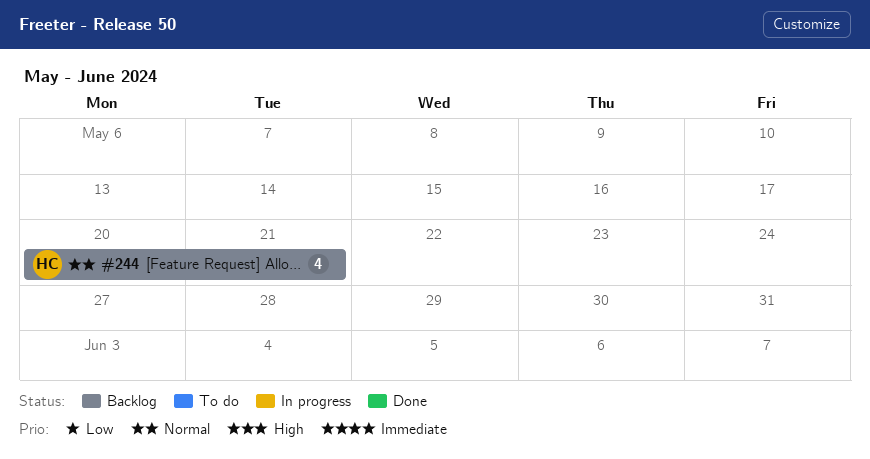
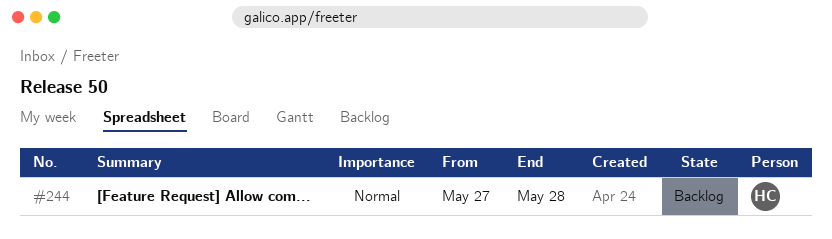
#244, start: May 20 -> May 27
#244, due: May 21 -> May 28

